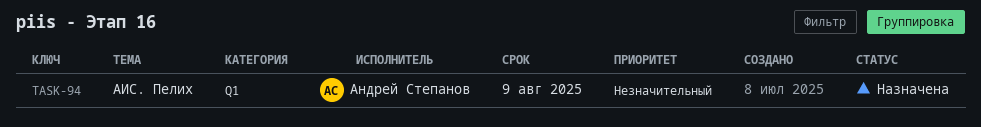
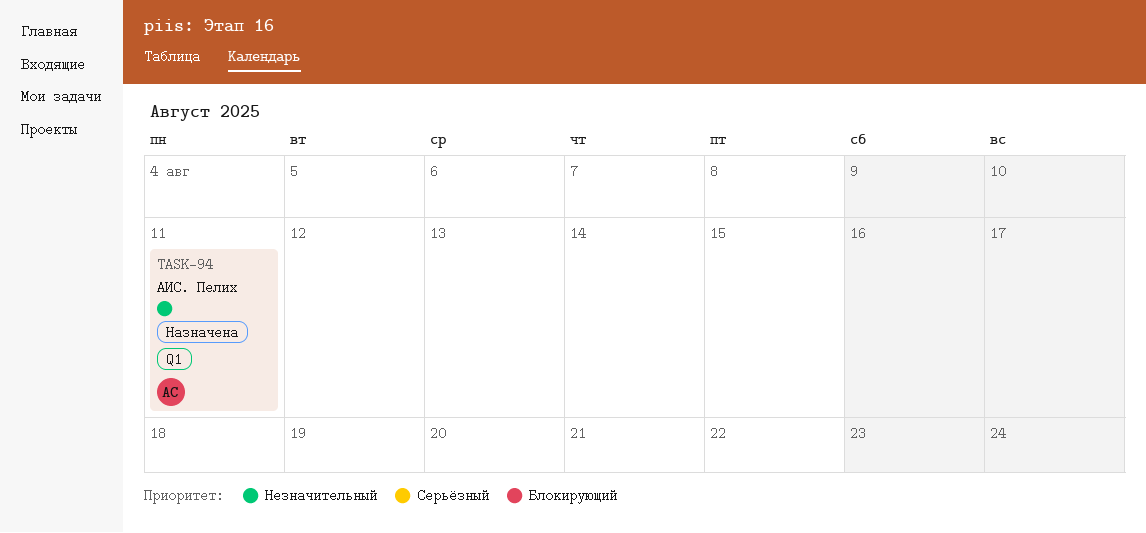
TASK-94, due: Aug 9 -> Aug 11

